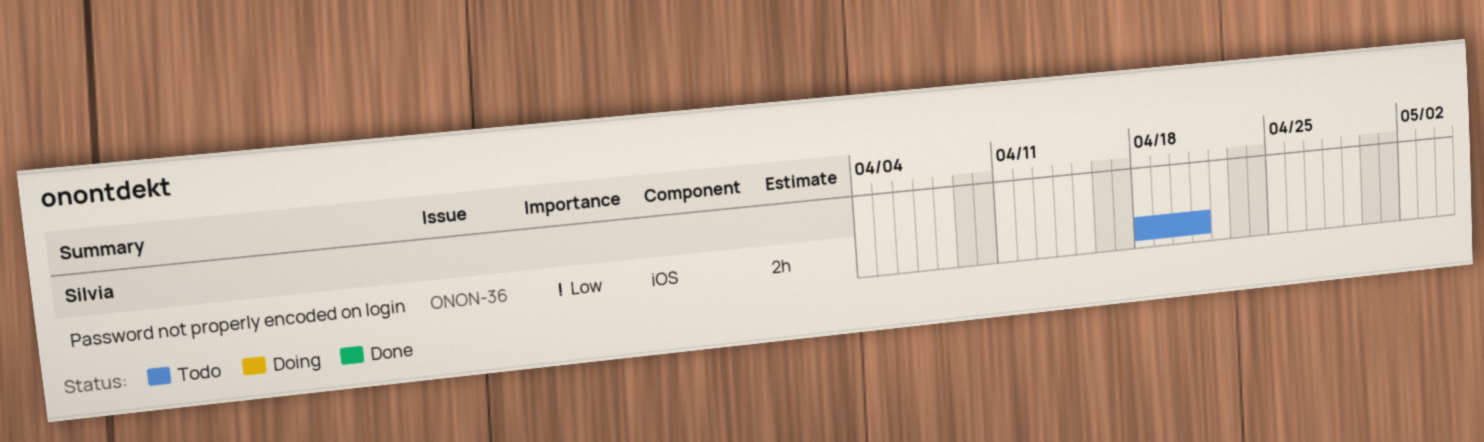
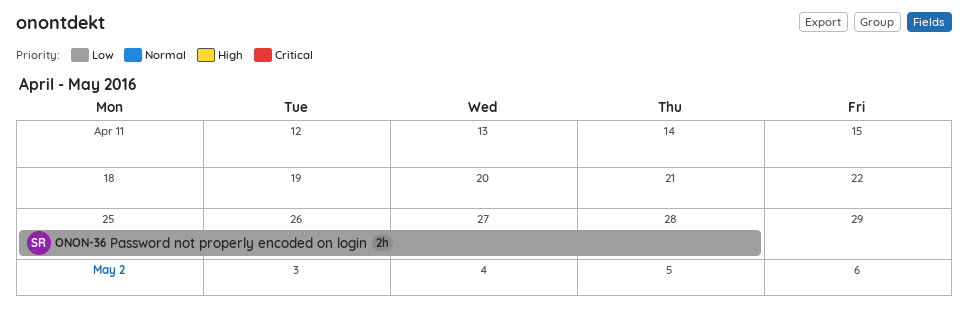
ONON-36, start: Apr 18 -> Apr 25
ONON-36, due: Apr 21 -> Apr 28

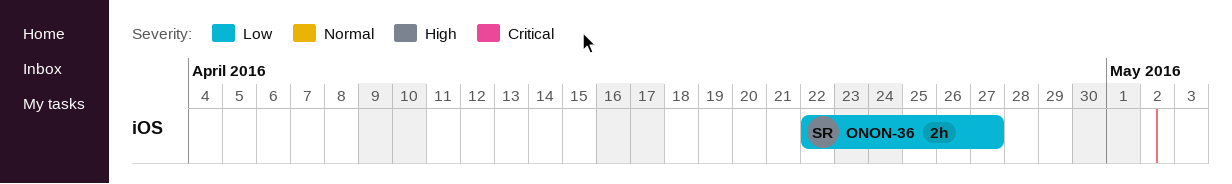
ONON-36, start: Apr 25 -> Apr 22
ONON-36, due: Apr 28 -> Apr 27

